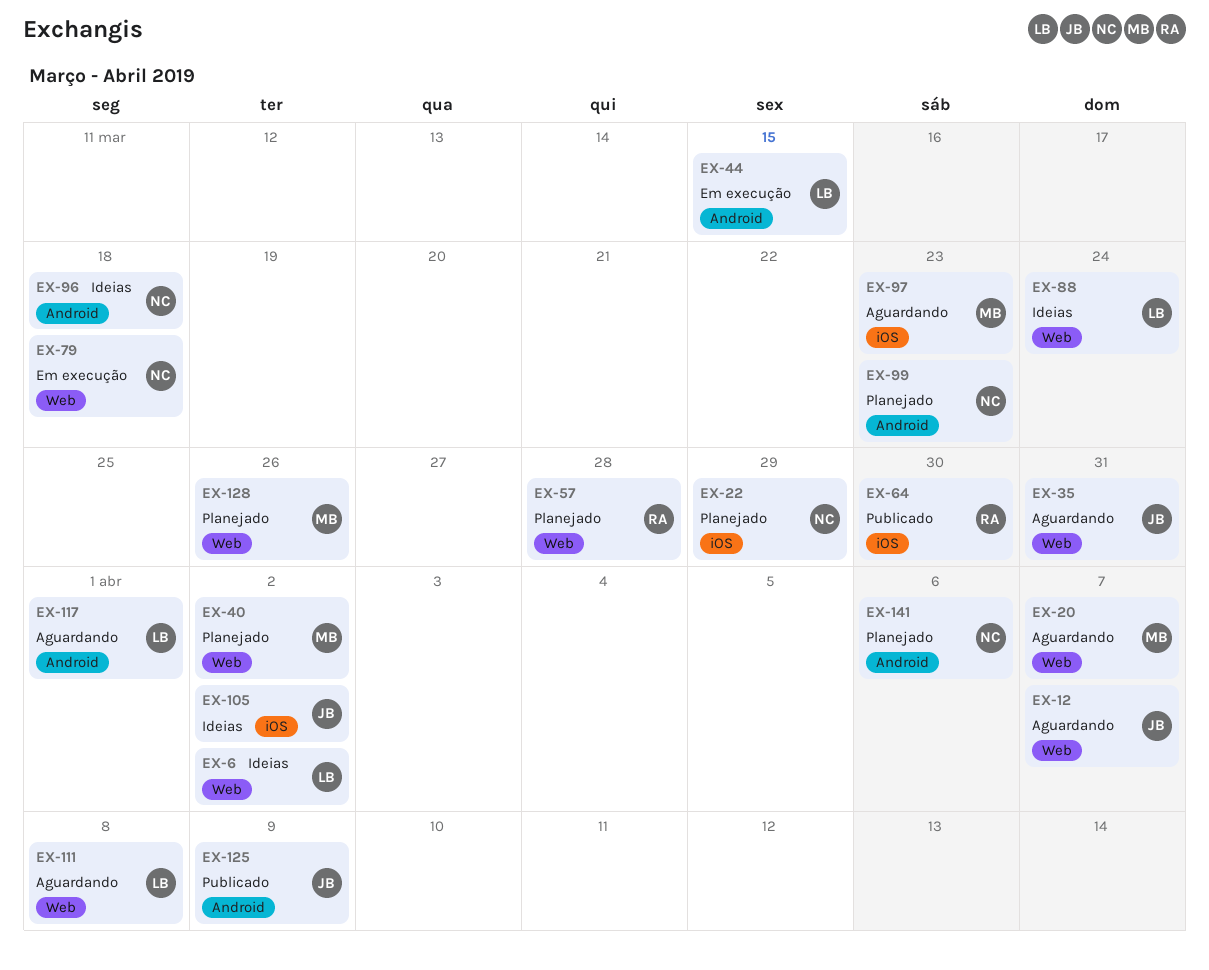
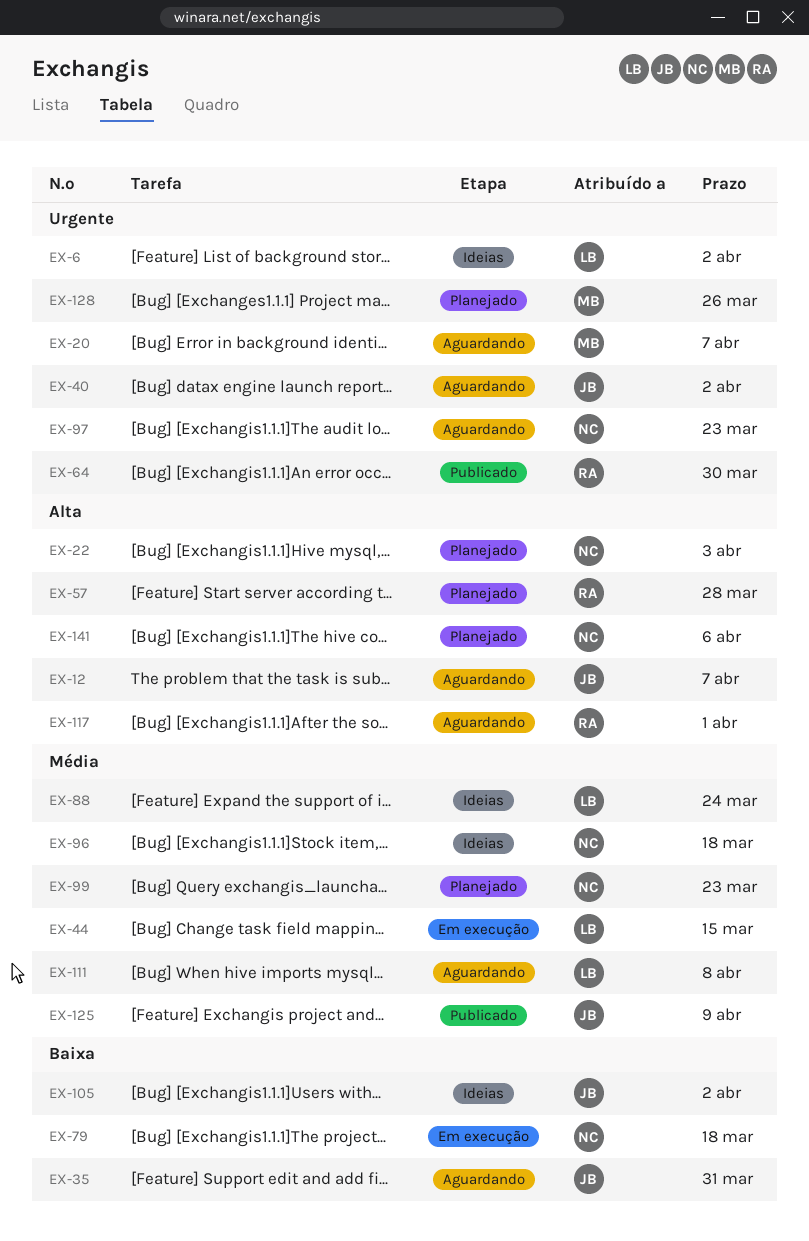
EX-22, due: Mar 29 -> Apr 3
EX-40, status: Planejado -> Aguardando
EX-40, owner: MB -> JB
EX-97, owner: MB -> NC
EX-117, owner: LB -> RA

